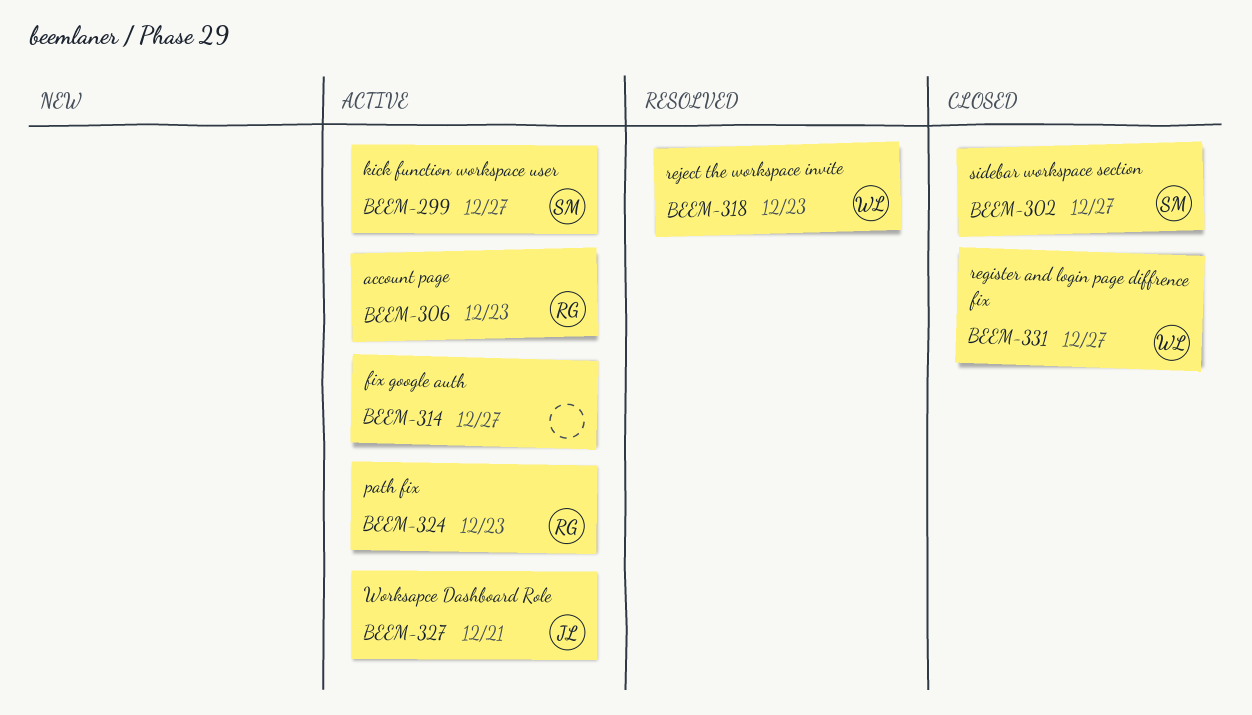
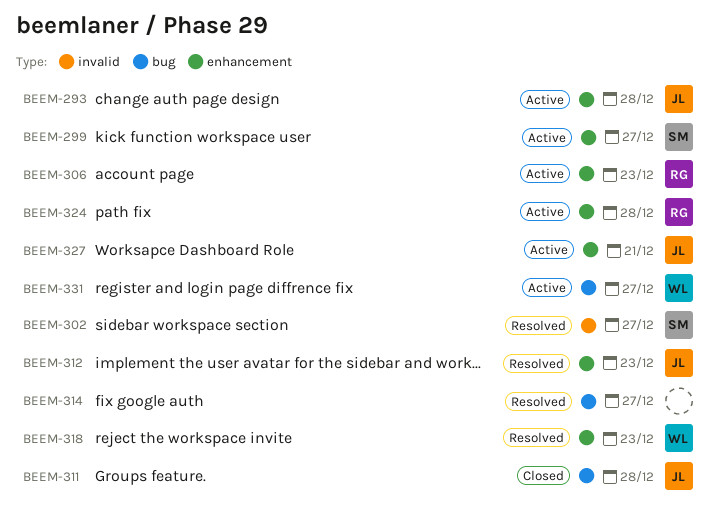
BEEM-293: none -> present
BEEM-302, status: Closed -> Resolved
BEEM-311: none -> present
BEEM-312: none -> present
BEEM-314, status: Active -> Resolved
BEEM-324, due: Dec 23 -> Dec 28
BEEM-331, status: Closed -> Active

